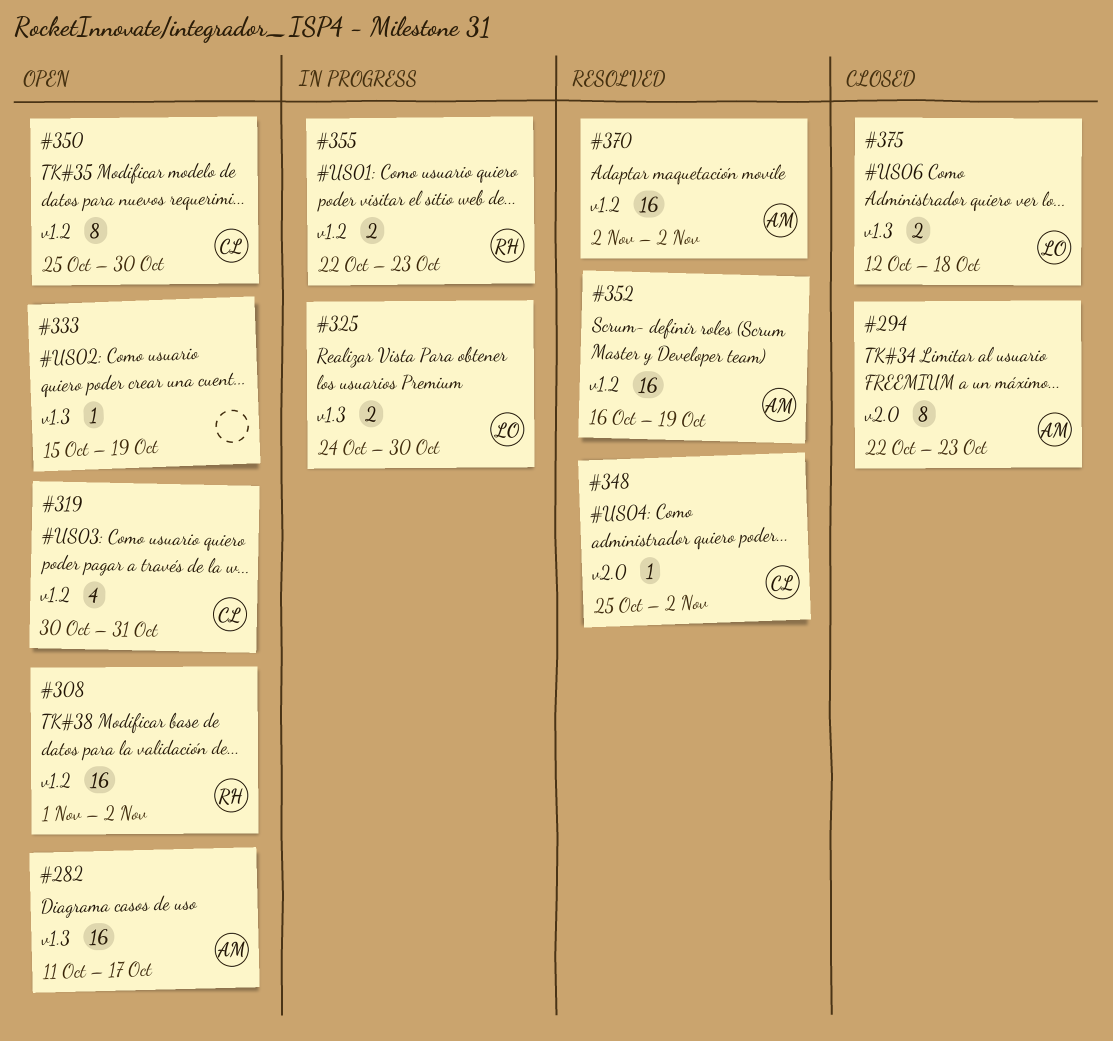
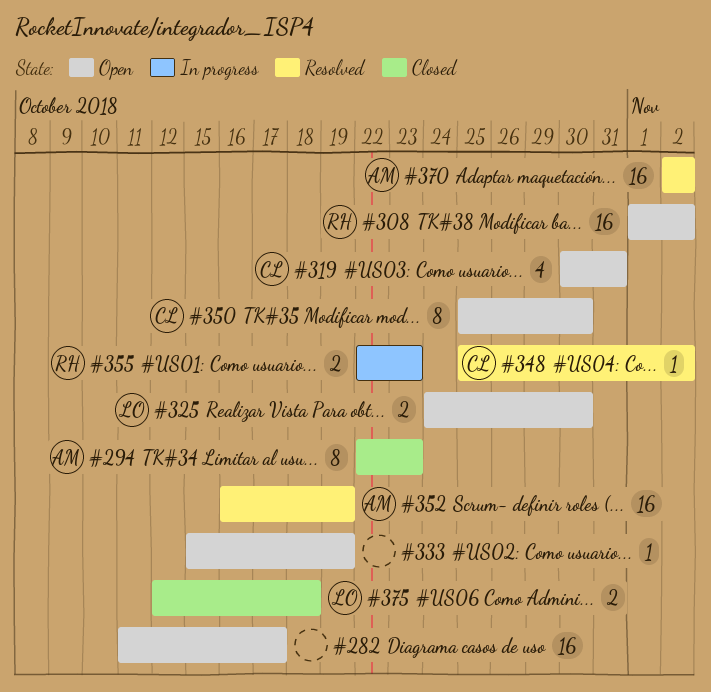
#282, owner: AM -> none
#325, status: In progress -> Open

